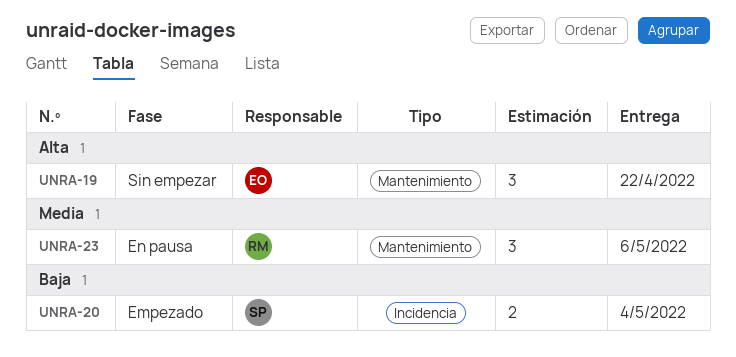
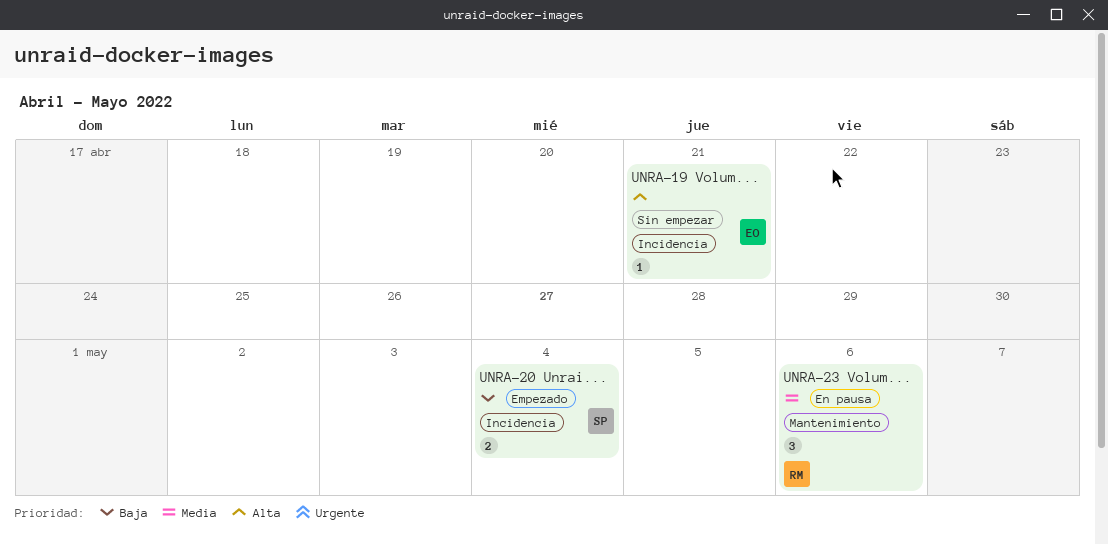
UNRA-19, label: Mantenimiento -> Incidencia
UNRA-19, estimate: 3 -> 1
UNRA-19, due: Apr 22 -> Apr 21

